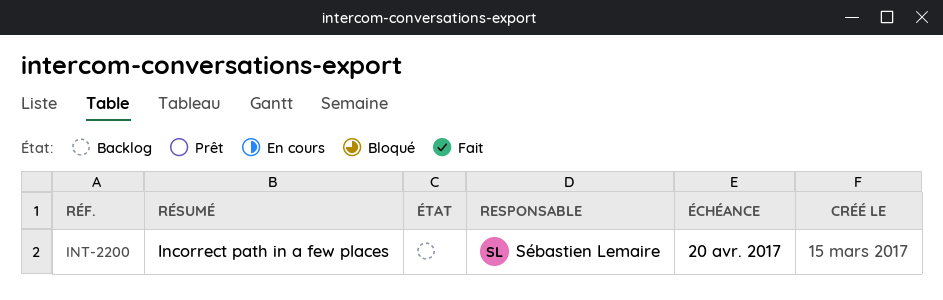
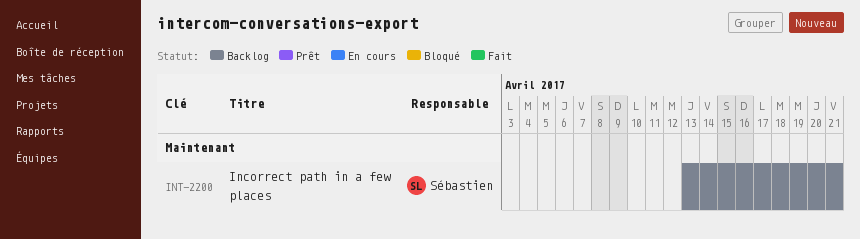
INT-2200, due: Apr 20 -> Apr 21

